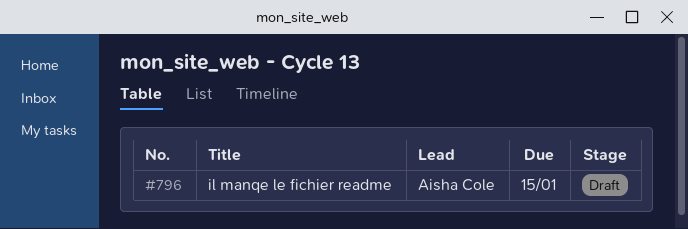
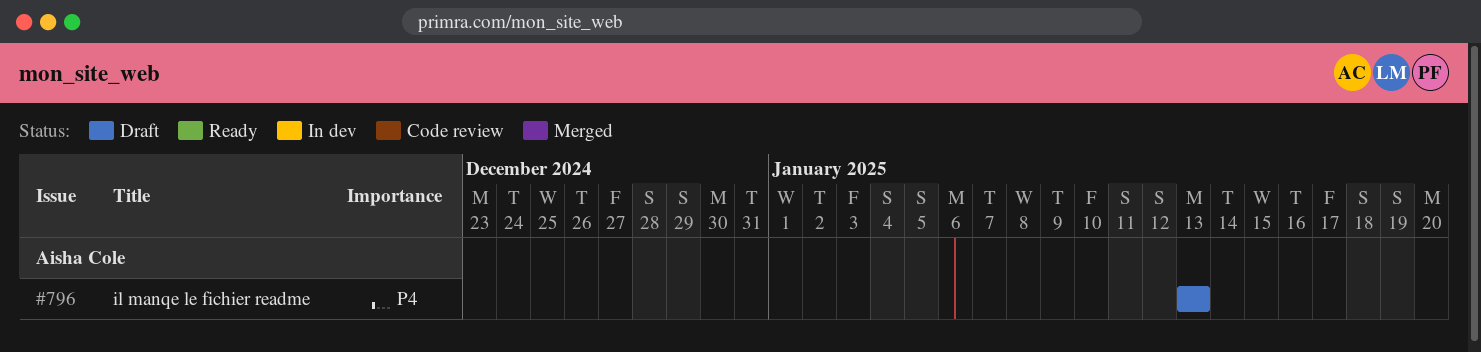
#796, due: Jan 15 -> Jan 13

